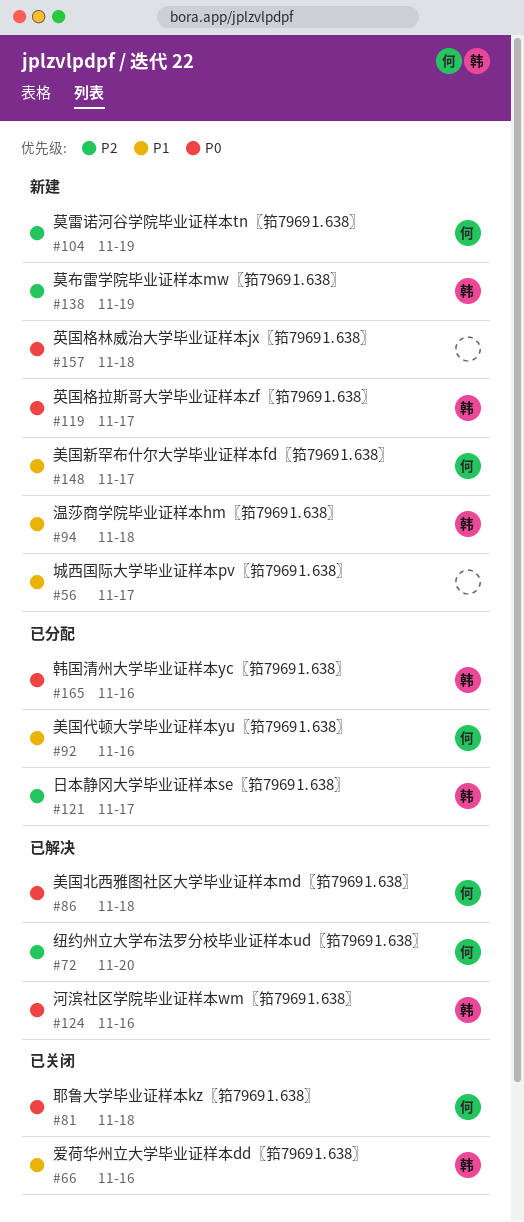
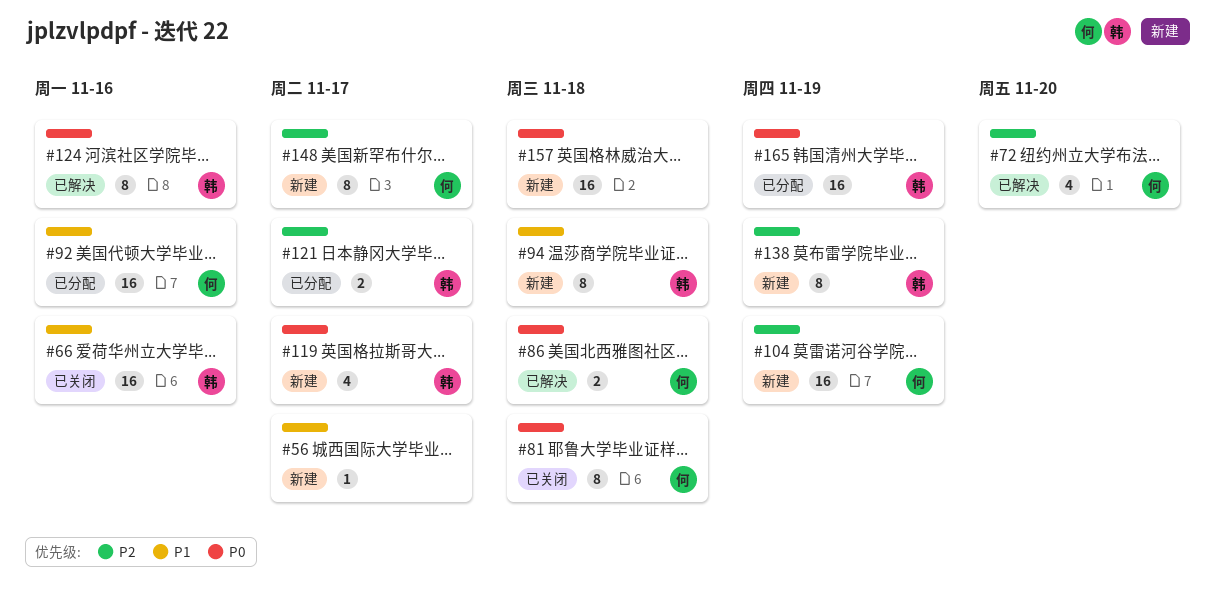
#148, priority: P1 -> P2
#165, due: Nov 16 -> Nov 19

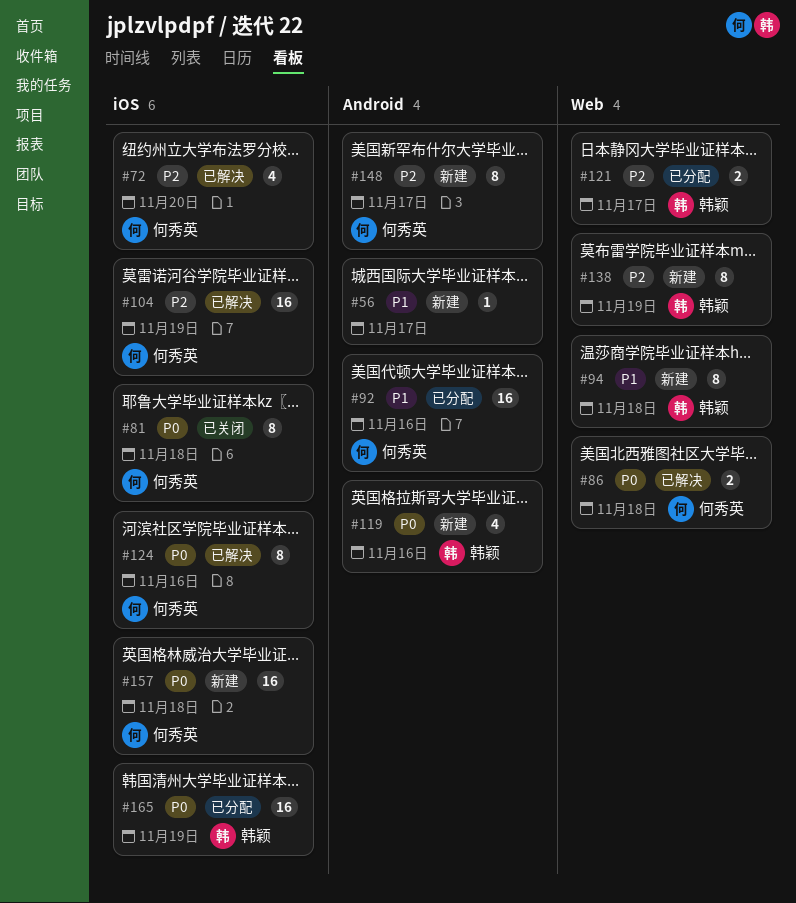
#66: present -> none
#104, status: 新建 -> 已解决
#119, due: Nov 17 -> Nov 16
#124, owner: 韩颖 -> 何秀英
#157, owner: none -> 何秀英

